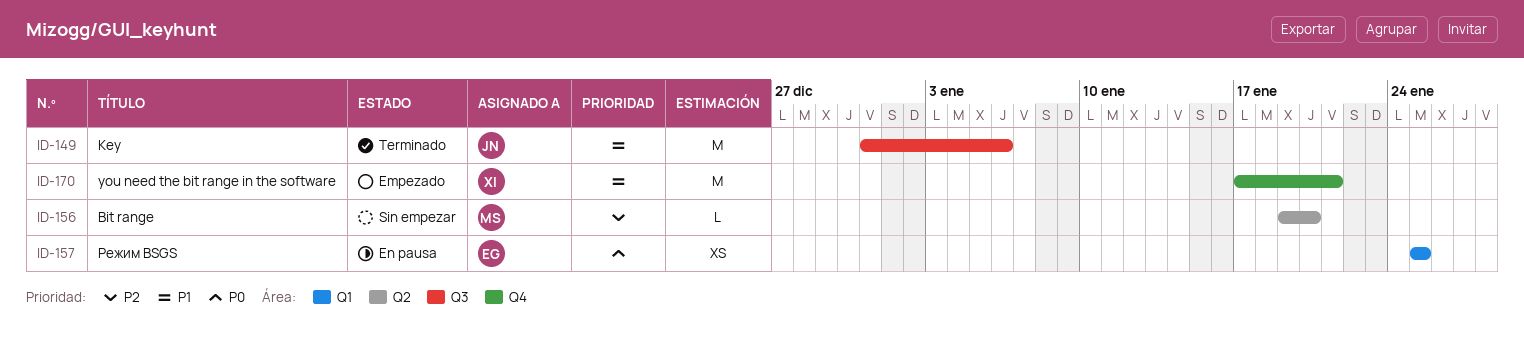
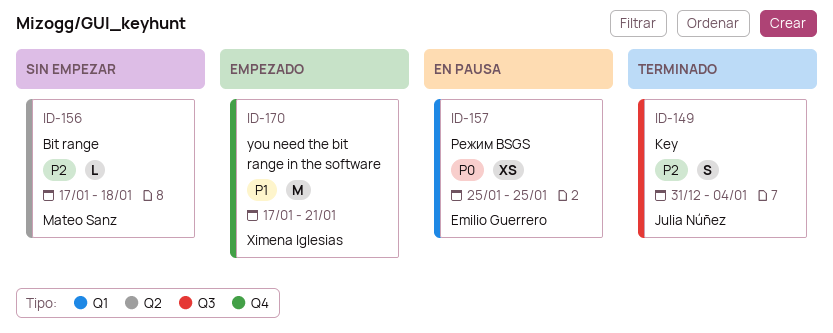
ID-149, priority: P1 -> P2
ID-149, estimate: M -> S
ID-149, due: Jan 6 -> Jan 4
ID-156, start: Jan 19 -> Jan 17
ID-156, due: Jan 20 -> Jan 18

